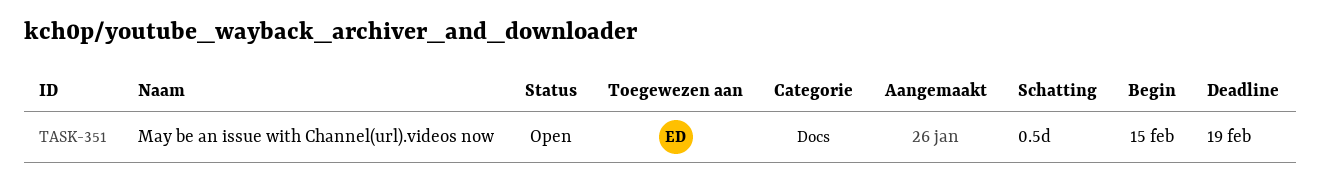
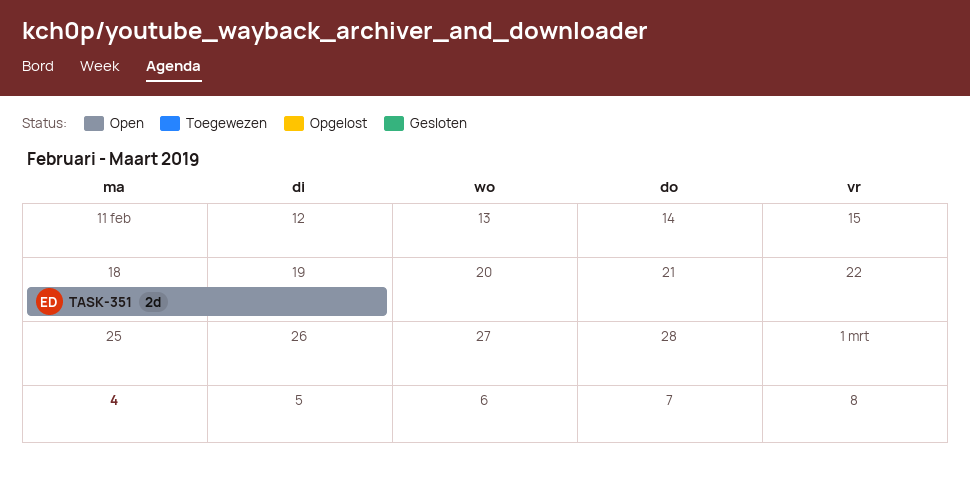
TASK-351, estimate: 0.5d -> 2d
TASK-351, start: Feb 15 -> Feb 18

